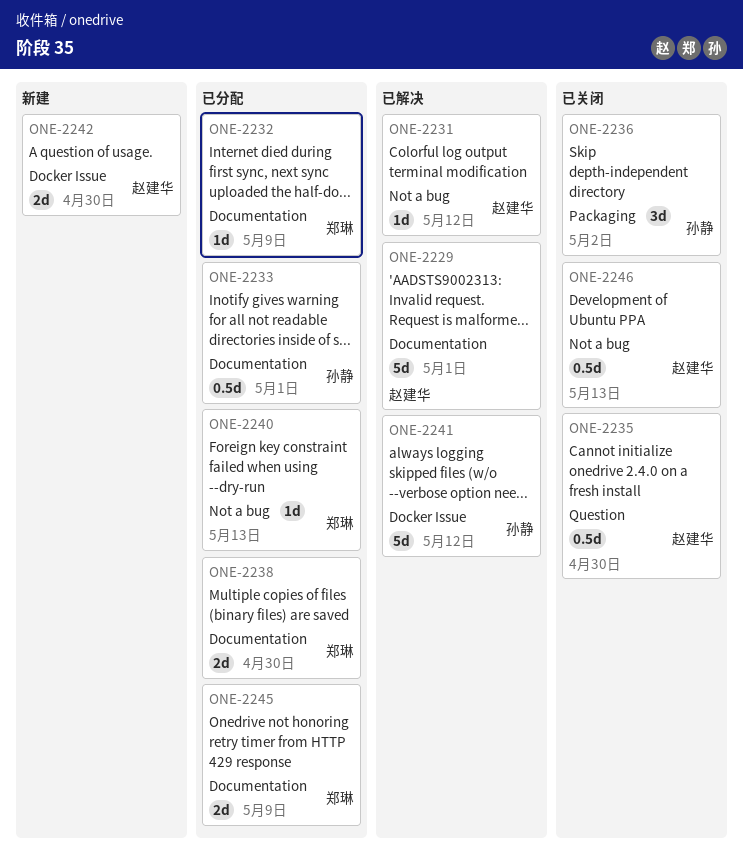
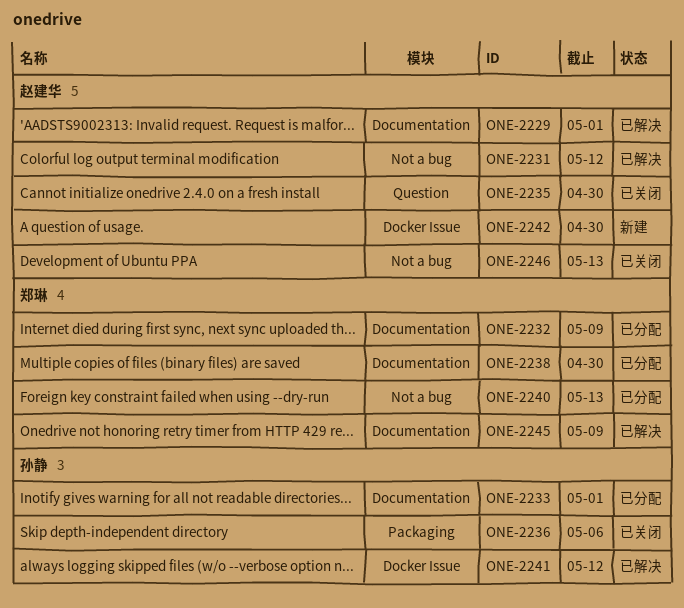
ONE-2236, due: May 2 -> May 6
ONE-2245, status: 已分配 -> 已解决

